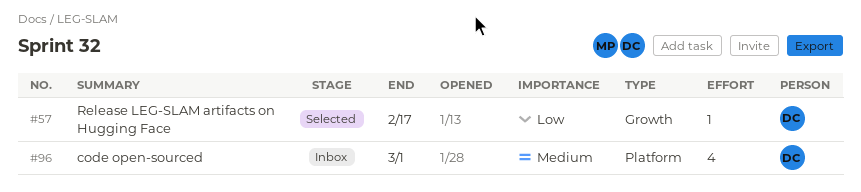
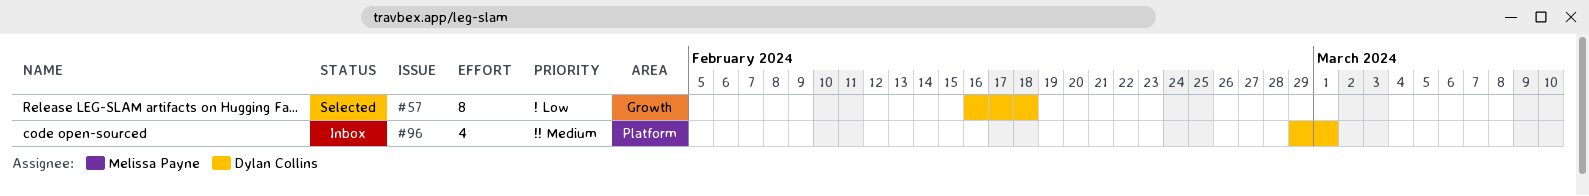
#57, estimate: 1 -> 8
#57, due: Feb 17 -> Feb 18

